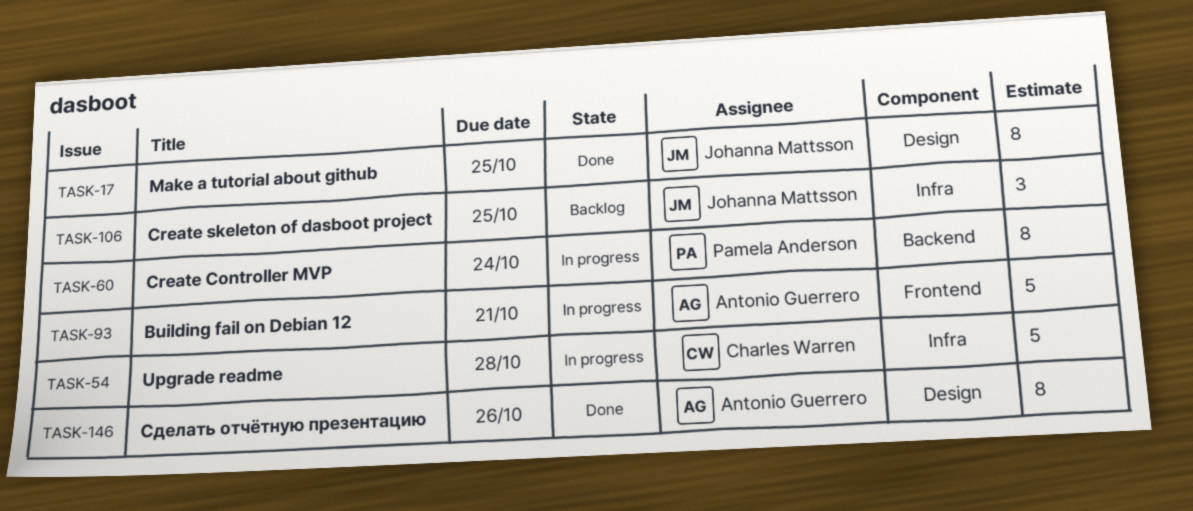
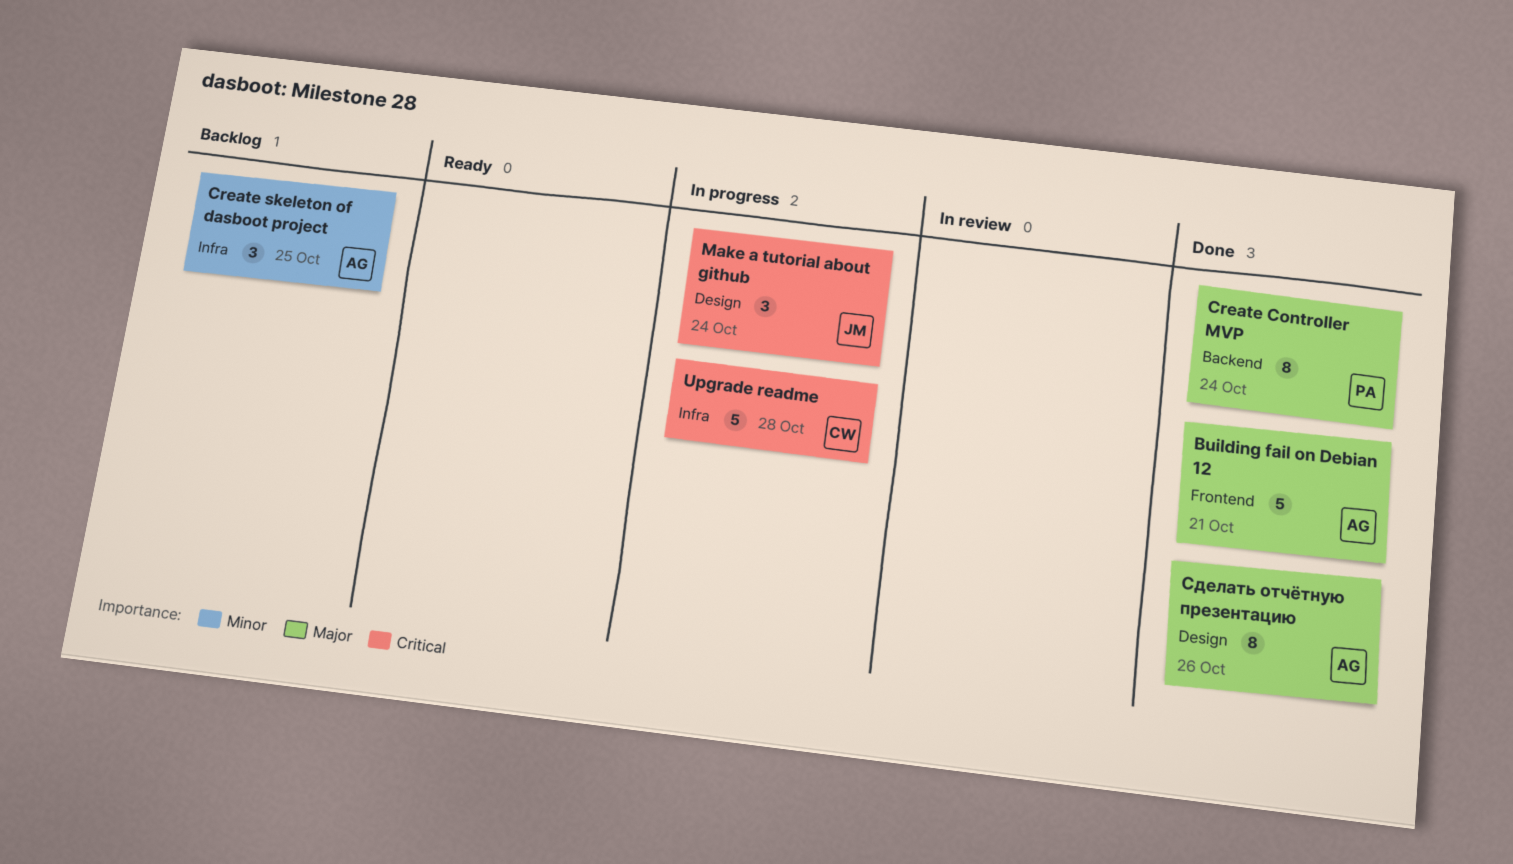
Building fail on Debian 12, status: In progress -> Done
Create Controller MVP, status: In progress -> Done
Create skeleton of dasboot project, owner: Johanna Mattsson -> Antonio Guerrero
Make a tutorial about github, status: Done -> In progress
Make a tutorial about github, estimate: 8 -> 3
Make a tutorial about github, due: Oct 25 -> Oct 24

